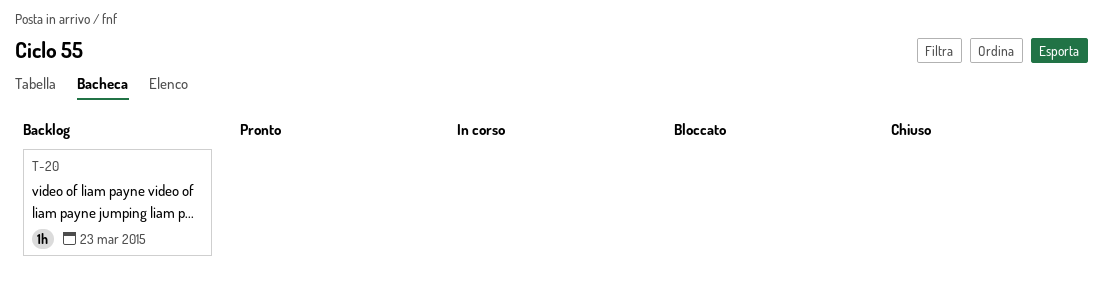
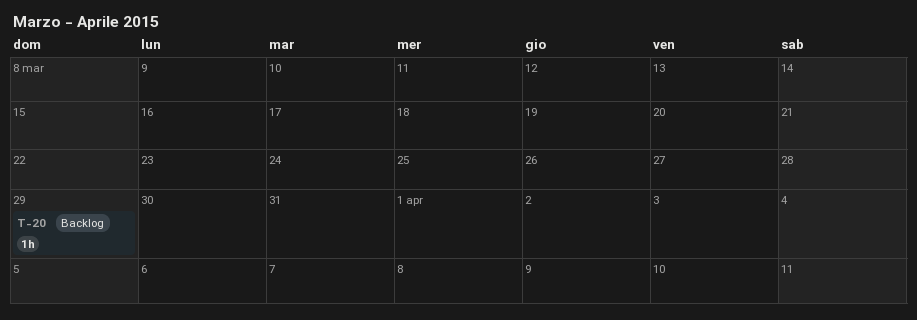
T-20, due: Mar 23 -> Mar 29

